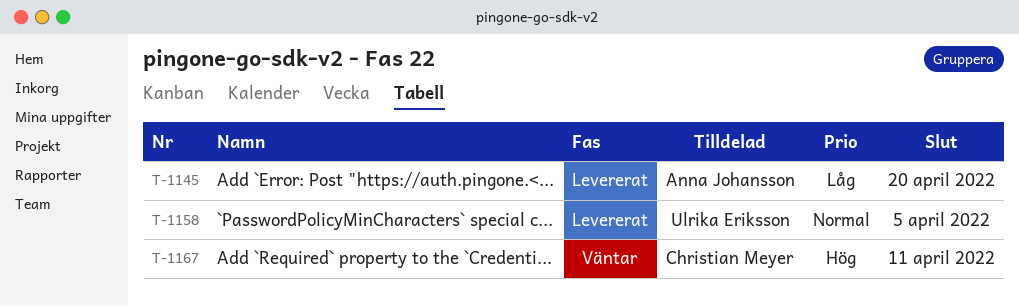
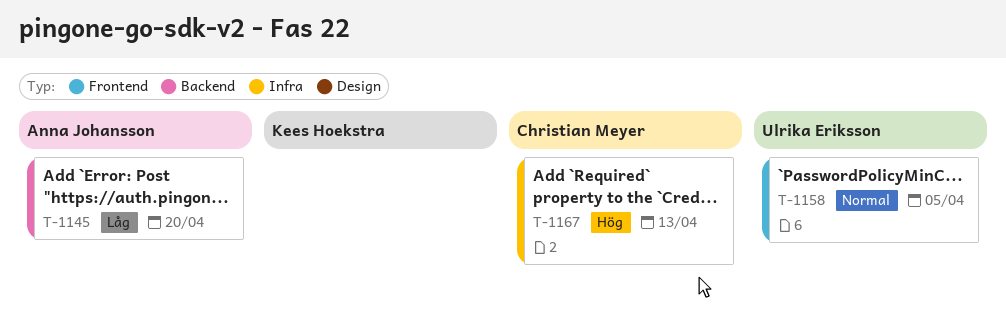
T-1167, due: Apr 11 -> Apr 13

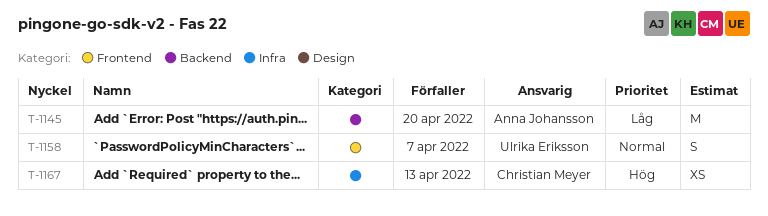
T-1158, due: Apr 5 -> Apr 7

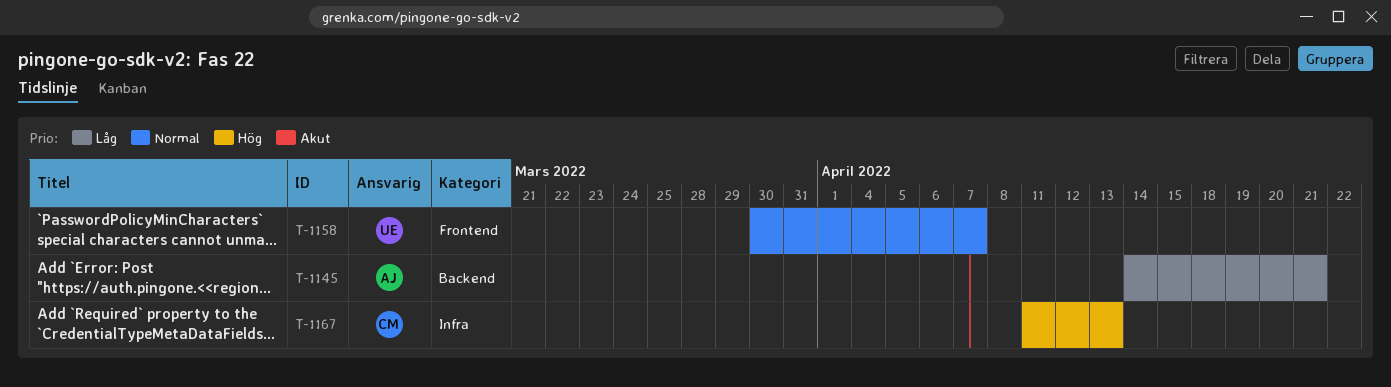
T-1145, due: Apr 20 -> Apr 21

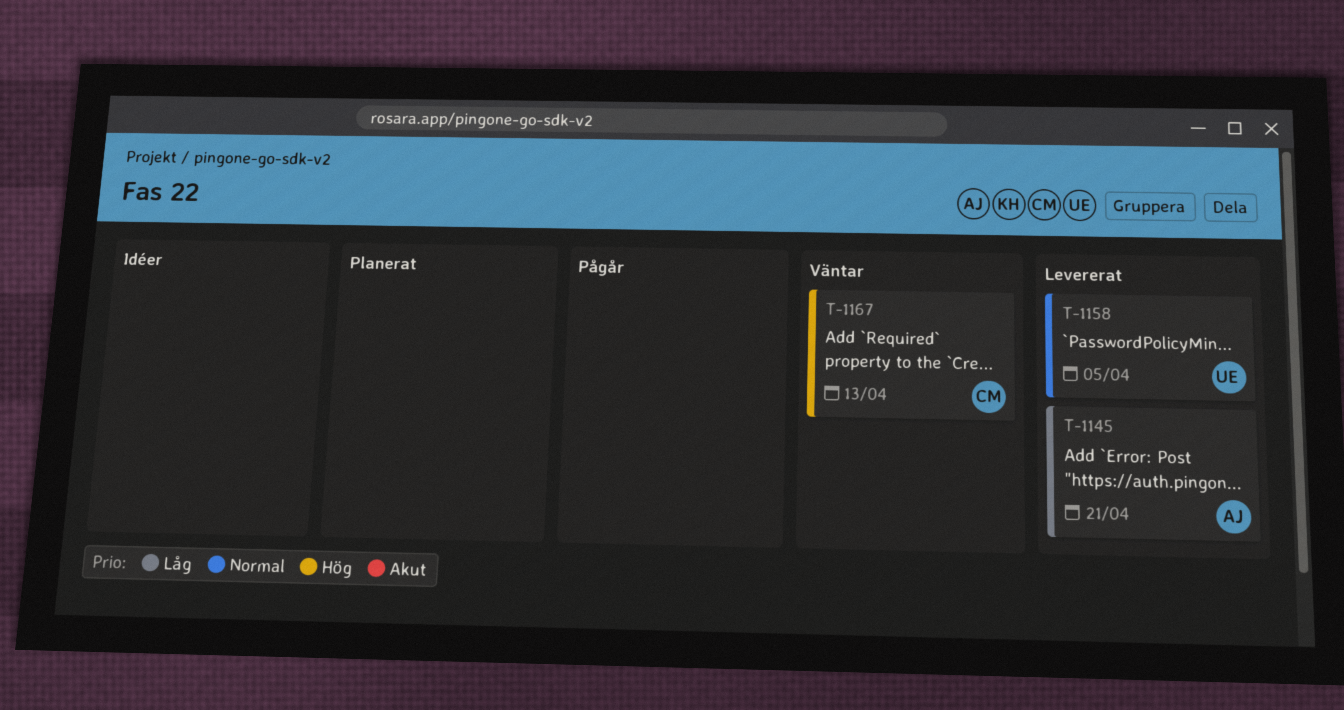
T-1158, due: Apr 7 -> Apr 5

